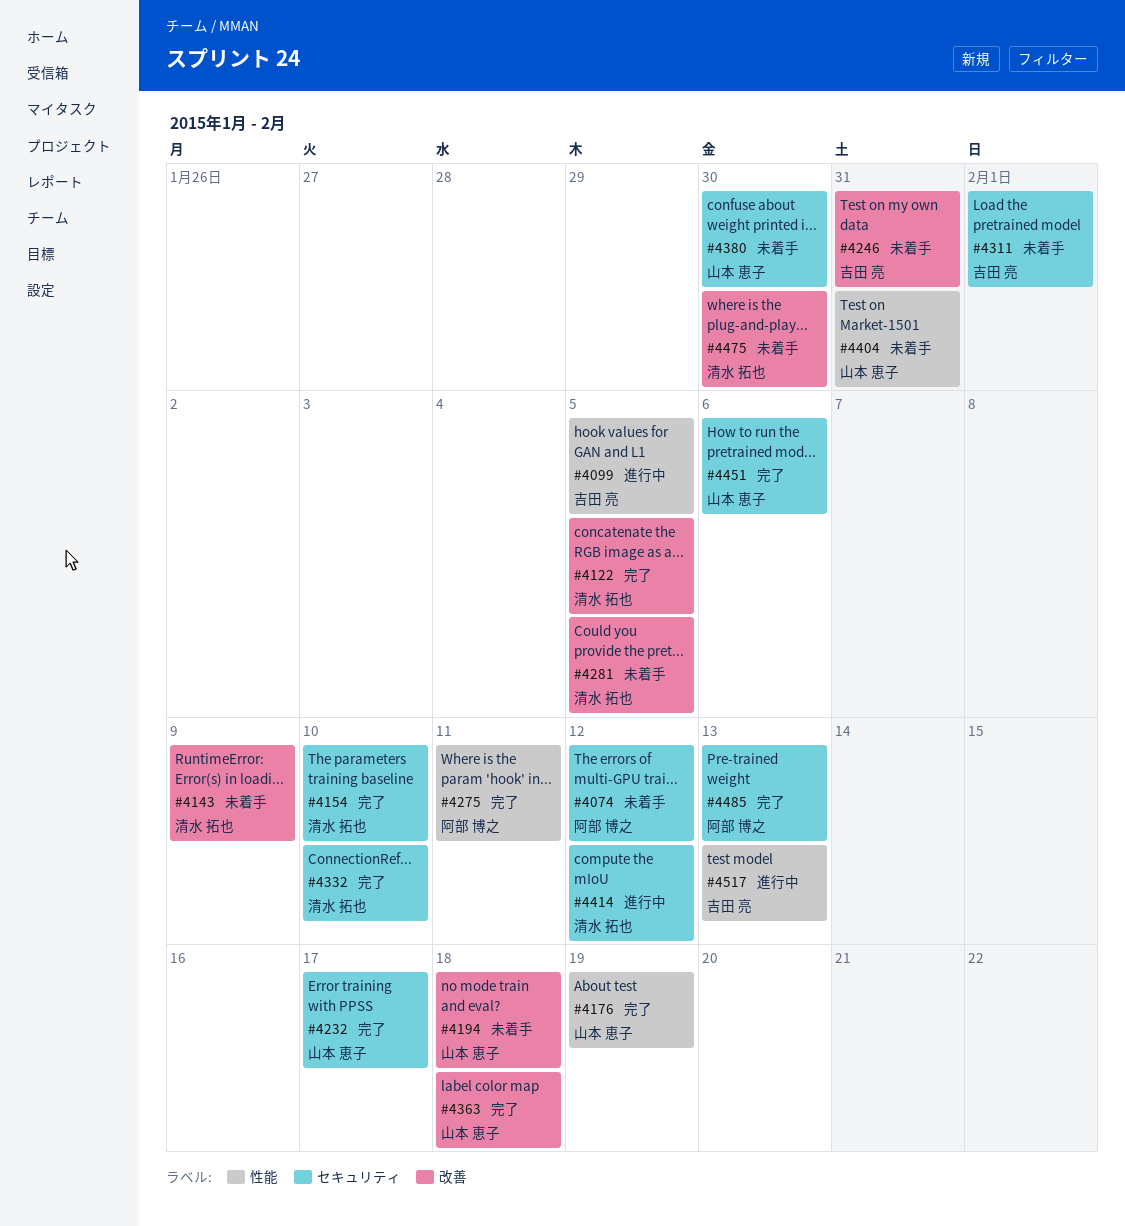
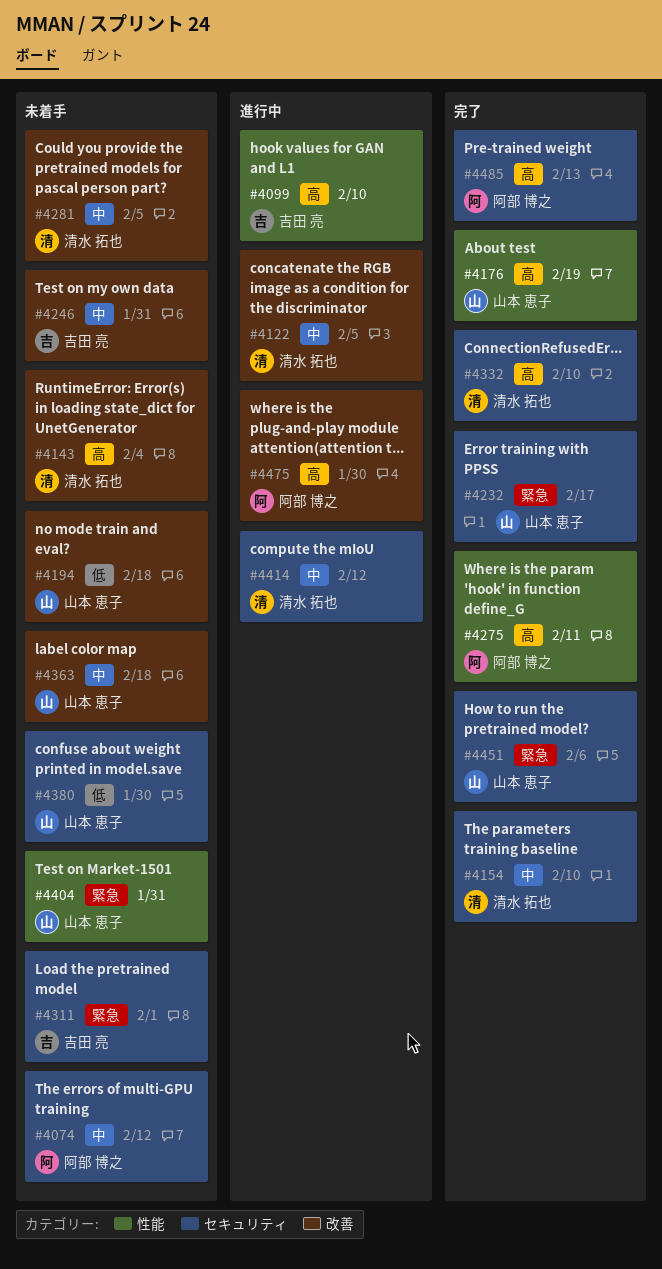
#4099, due: Feb 5 -> Feb 10
#4122, status: 完了 -> 進行中
#4143, due: Feb 9 -> Feb 4
#4363, status: 完了 -> 未着手
#4475, status: 未着手 -> 進行中
#4475, owner: 清水 拓也 -> 阿部 博之
#4517: present -> none

